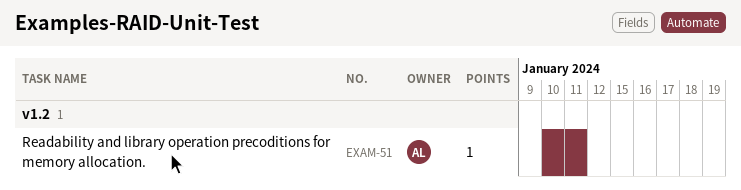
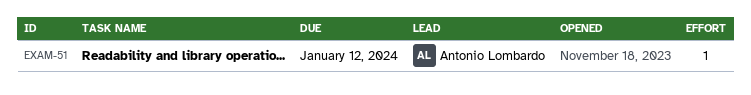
EXAM-51, due: Jan 11 -> Jan 12

